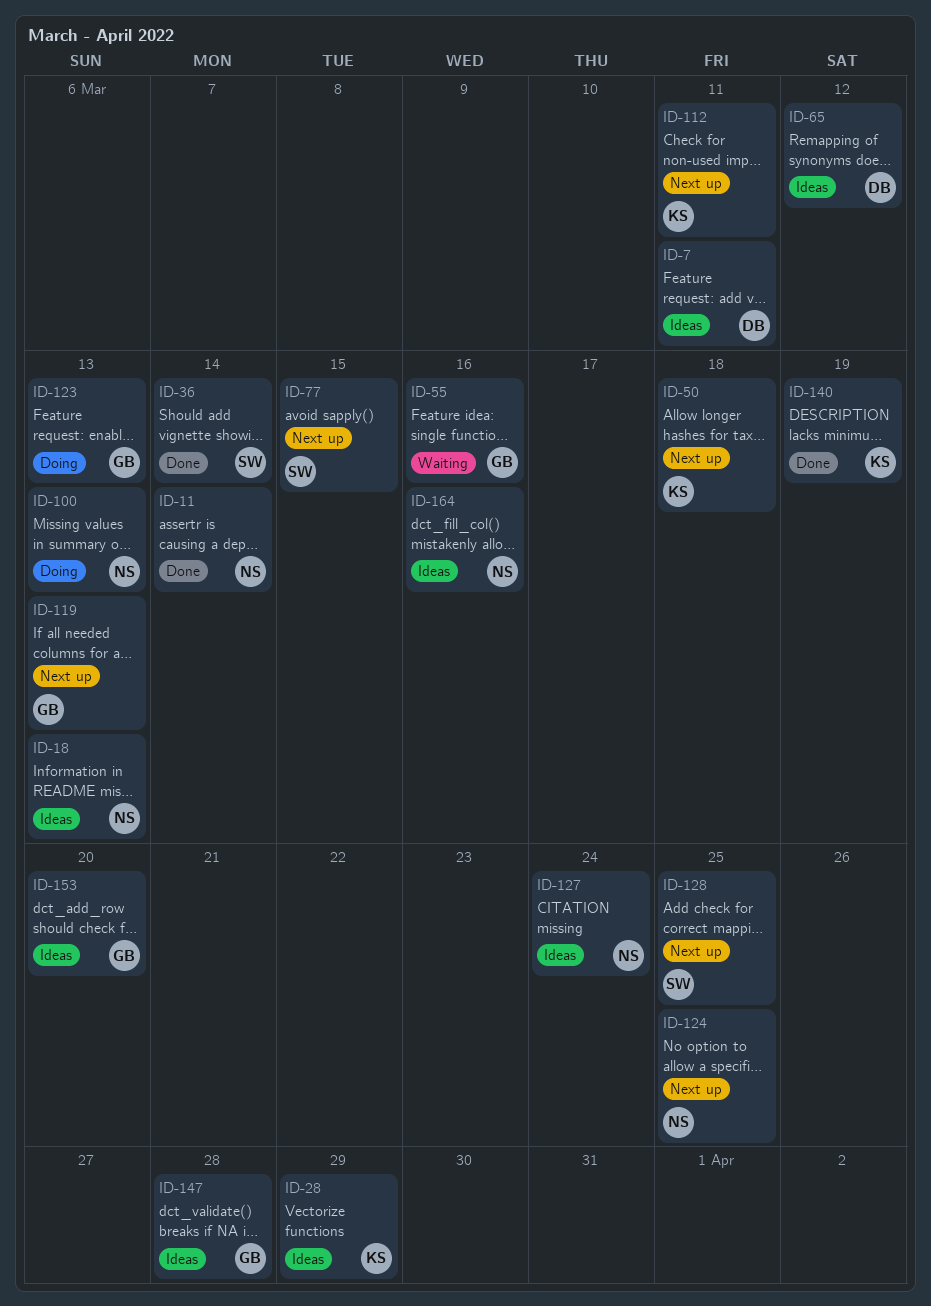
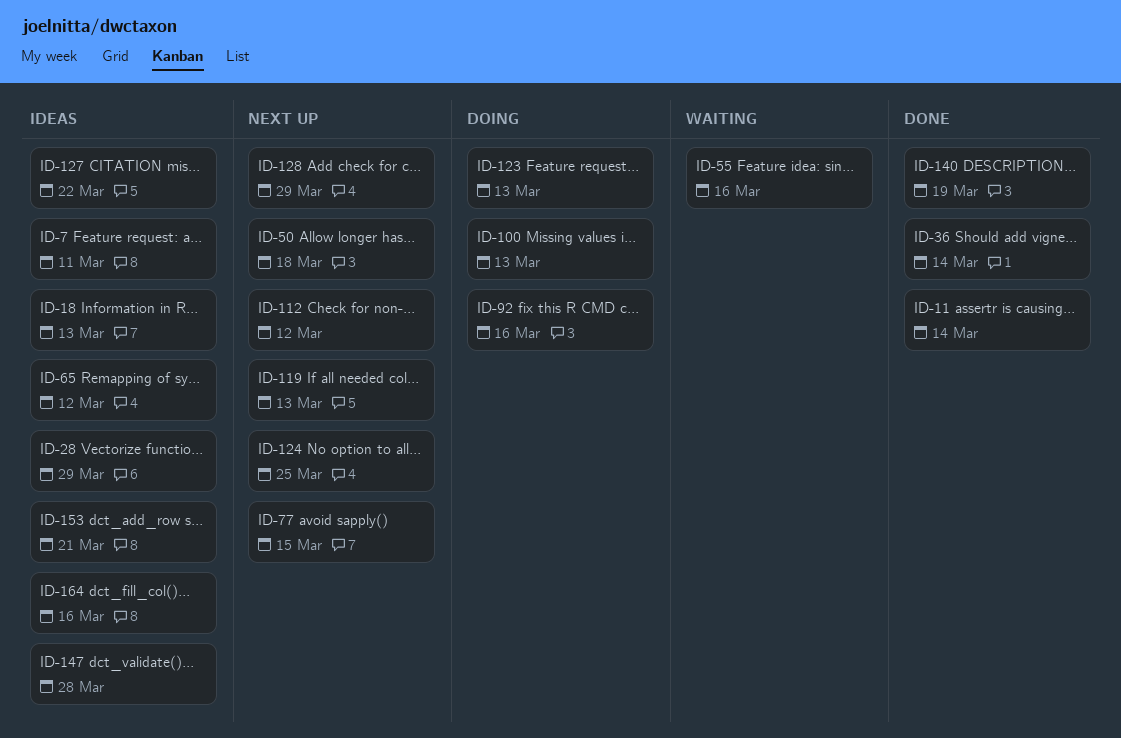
ID-92: none -> present
ID-112, due: Mar 11 -> Mar 12
ID-127, due: Mar 24 -> Mar 22
ID-128, due: Mar 25 -> Mar 29
ID-153, due: Mar 20 -> Mar 21

